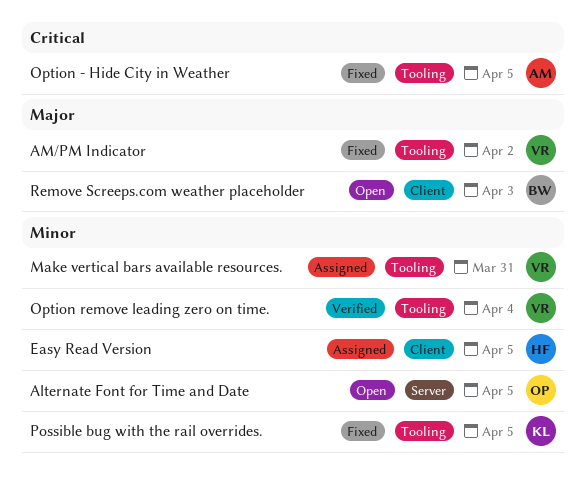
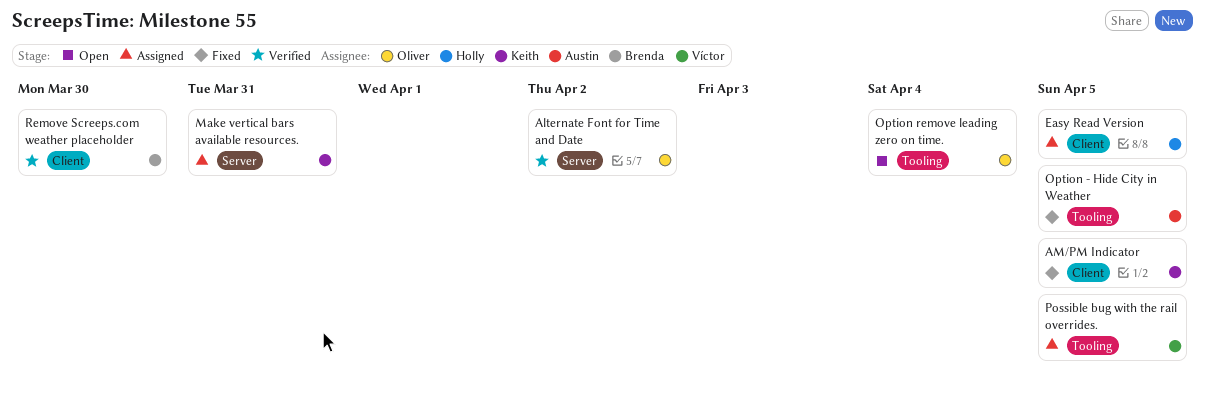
Alternate Font for Time and Date, status: Open -> Verified
Alternate Font for Time and Date, due: Apr 5 -> Apr 2
AM/PM Indicator, owner: Víctor -> Keith
AM/PM Indicator, label: Tooling -> Client
AM/PM Indicator, due: Apr 2 -> Apr 5
Make vertical bars available resources., owner: Víctor -> Keith
Make vertical bars available resources., label: Tooling -> Server
Option remove leading zero on time., status: Verified -> Open
Option remove leading zero on time., owner: Víctor -> Oliver
Possible bug with the rail overrides., status: Fixed -> Assigned
Possible bug with the rail overrides., owner: Keith -> Víctor
Remove Screeps.com weather placeholder, status: Open -> Verified
Remove Screeps.com weather placeholder, due: Apr 3 -> Mar 30

